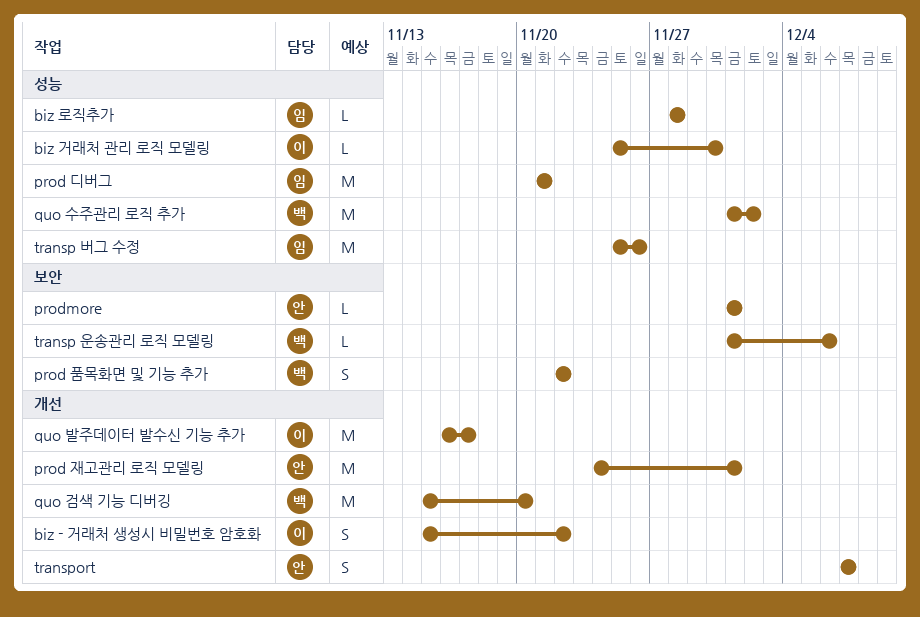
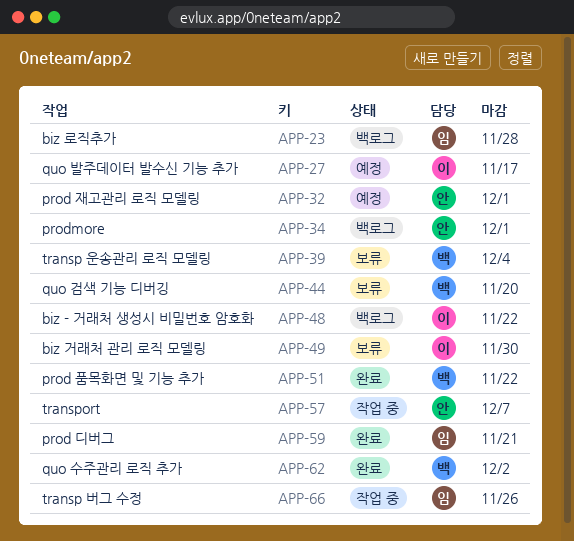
transp 운송관리 로직 모델링, due: Dec 6 -> Dec 4

